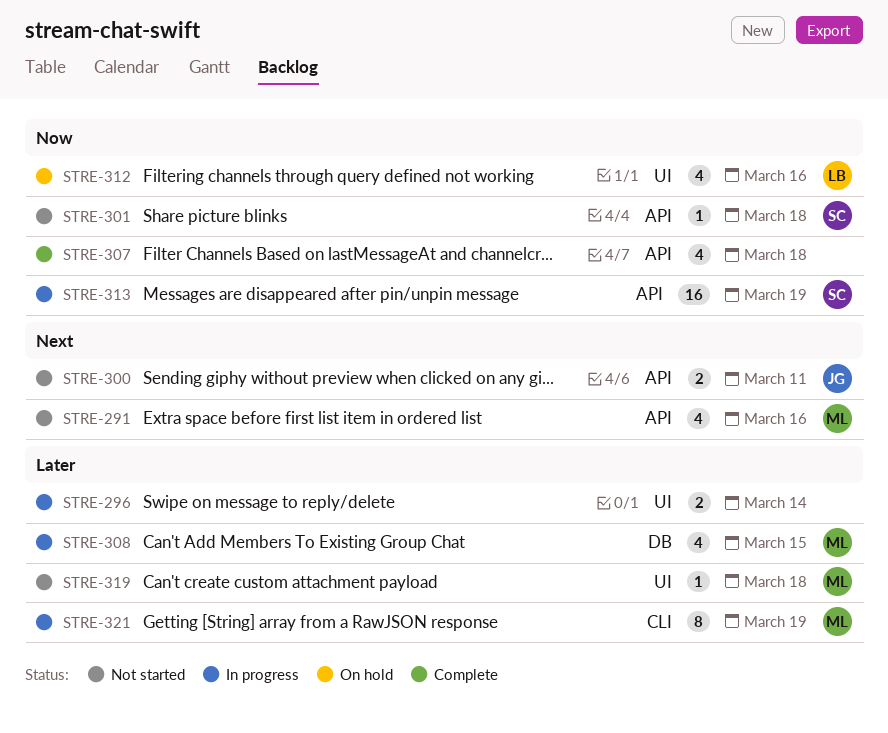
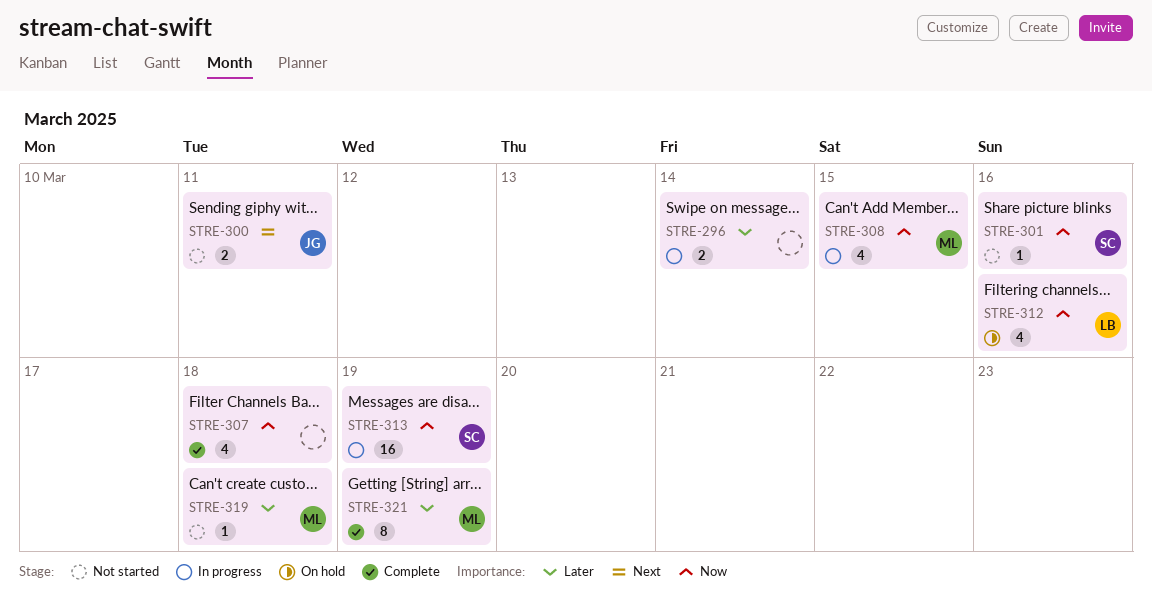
STRE-291: present -> none
STRE-301, due: Mar 18 -> Mar 16
STRE-308, priority: Later -> Now
STRE-321, status: In progress -> Complete

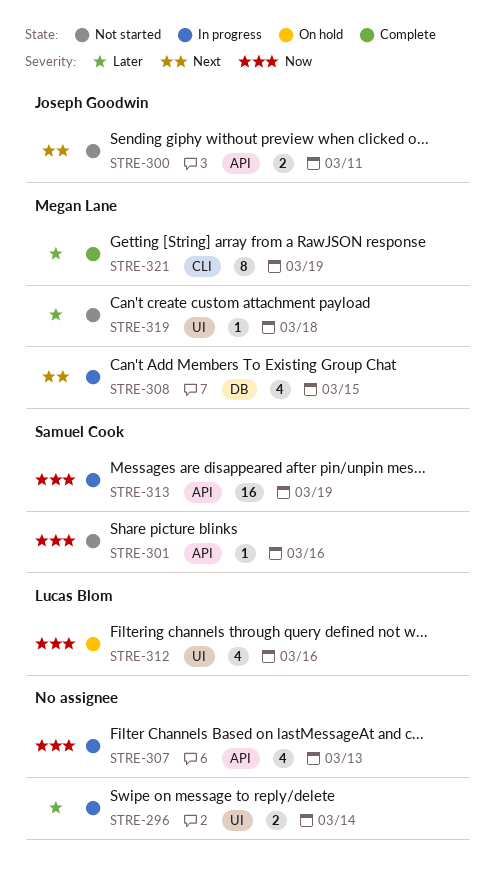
STRE-307, status: Complete -> In progress
STRE-307, due: Mar 18 -> Mar 13
STRE-308, priority: Now -> Next

